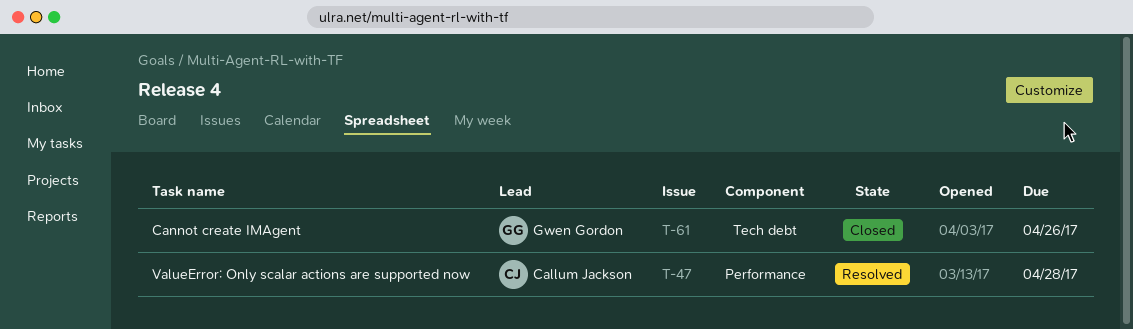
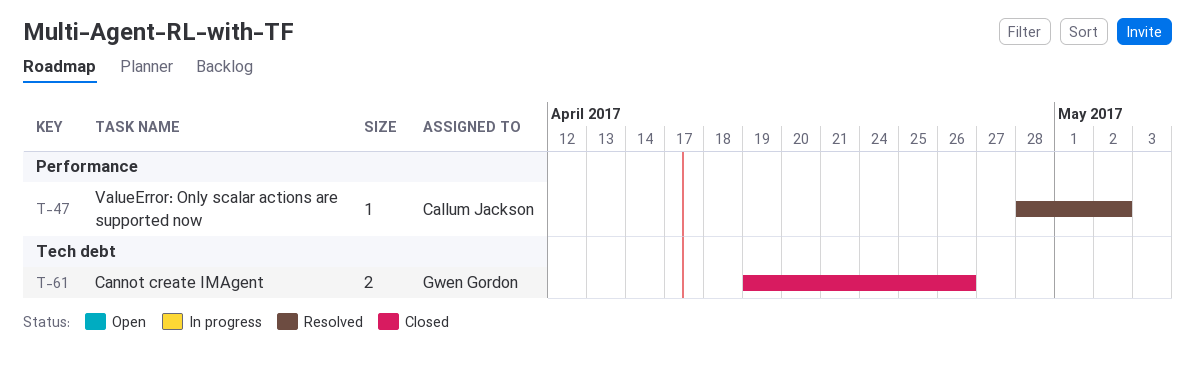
T-47, due: Apr 28 -> May 2

